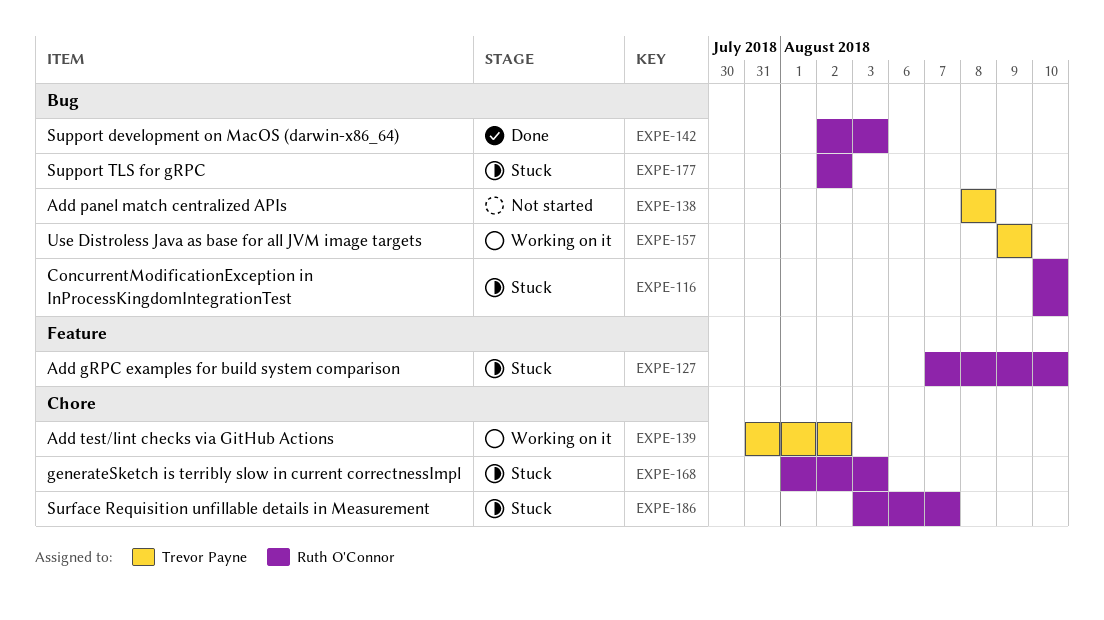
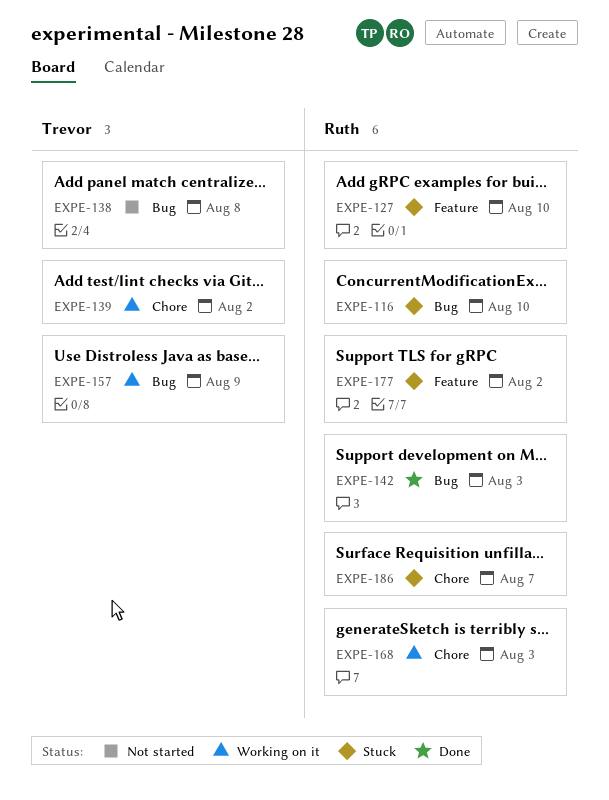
EXPE-168, status: Stuck -> Working on it
EXPE-177, label: Bug -> Feature

